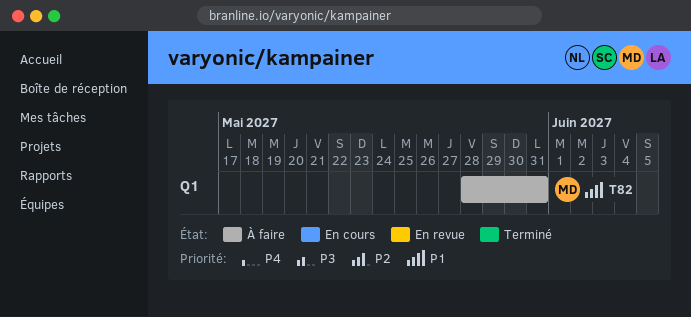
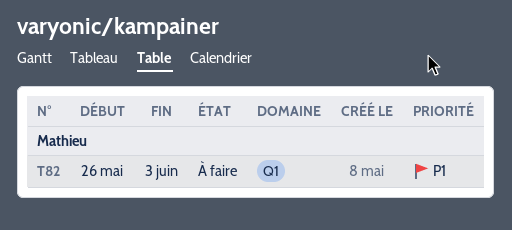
T82, start: May 28 -> May 26
T82, due: May 31 -> Jun 3

